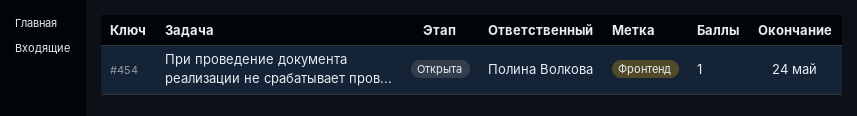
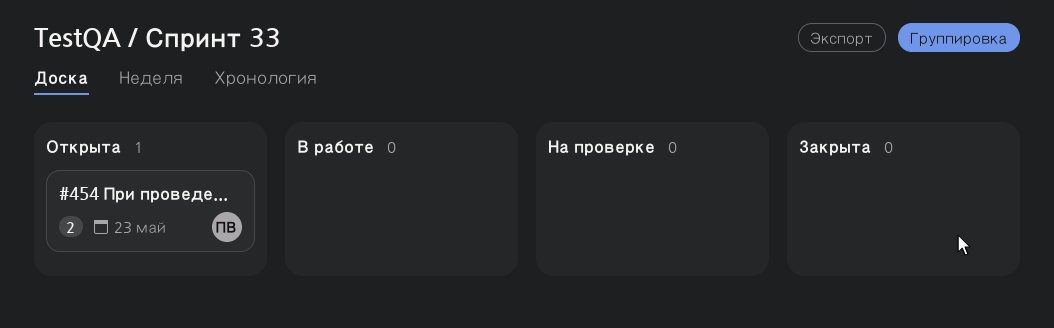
#454, estimate: 1 -> 2
#454, due: May 24 -> May 23

